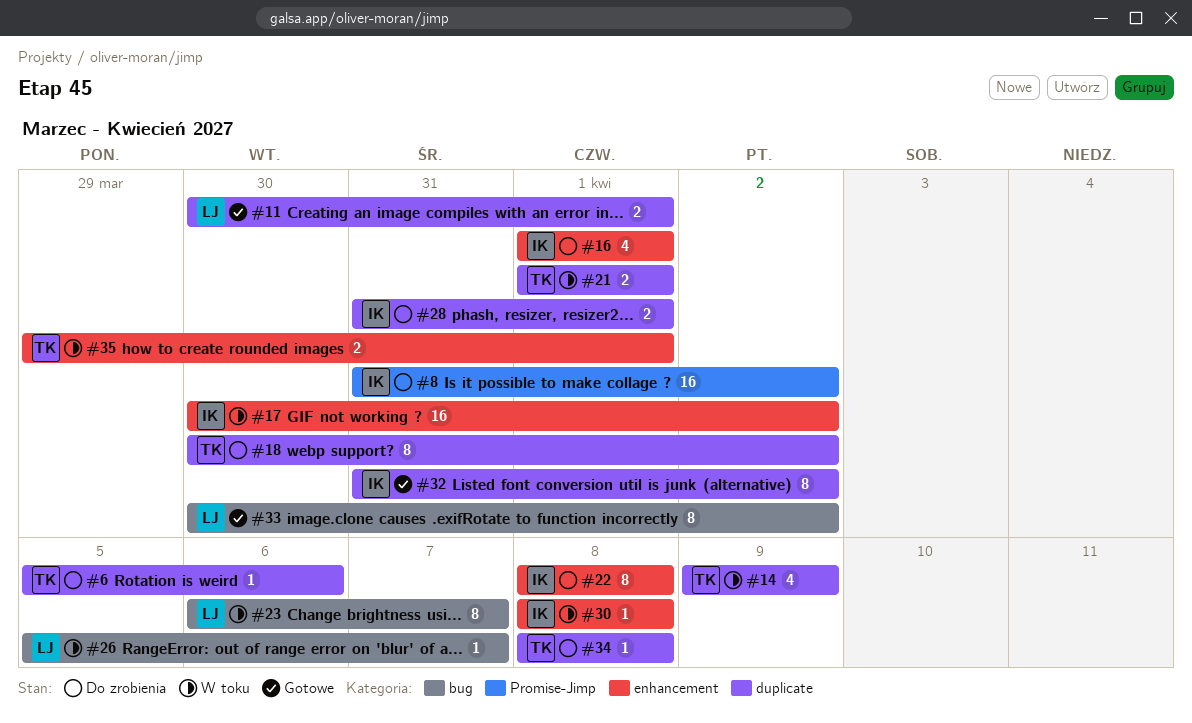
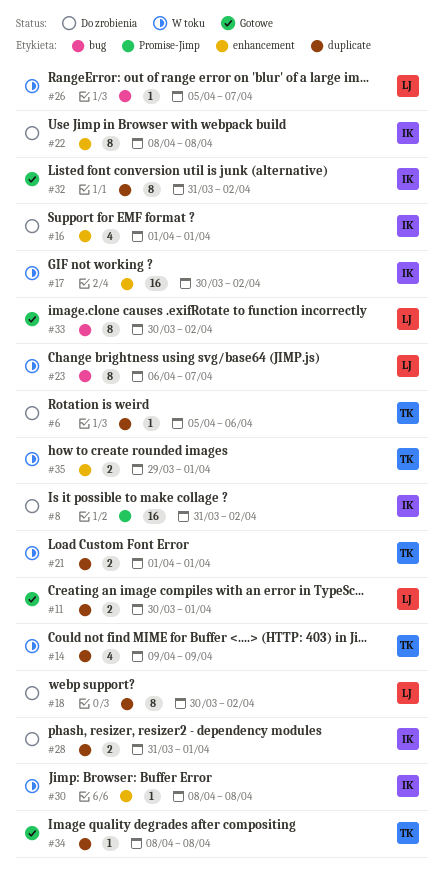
#18, owner: TK -> LJ
#34, status: Do zrobienia -> Gotowe

